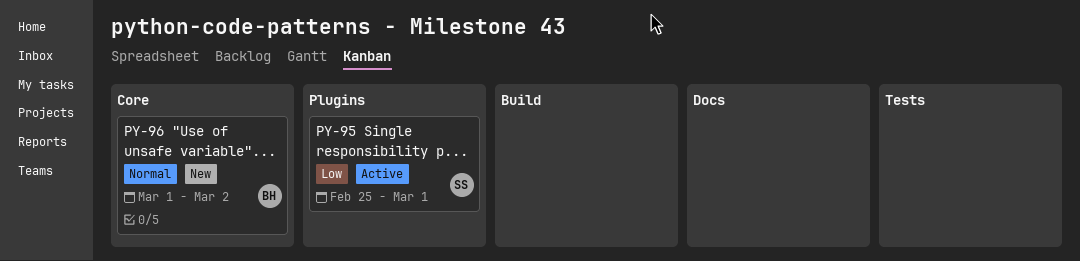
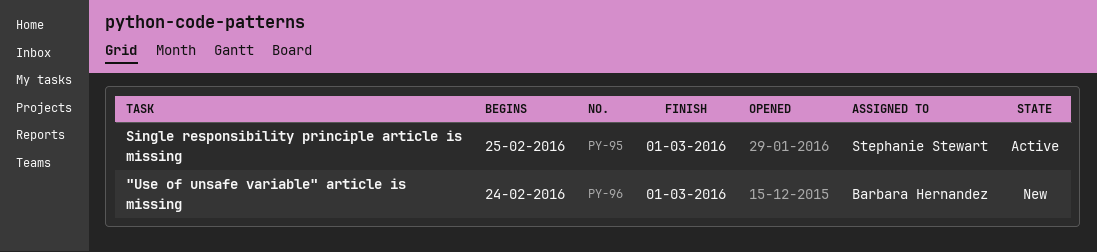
PY-96, start: Mar 1 -> Feb 24
PY-96, due: Mar 2 -> Mar 1

